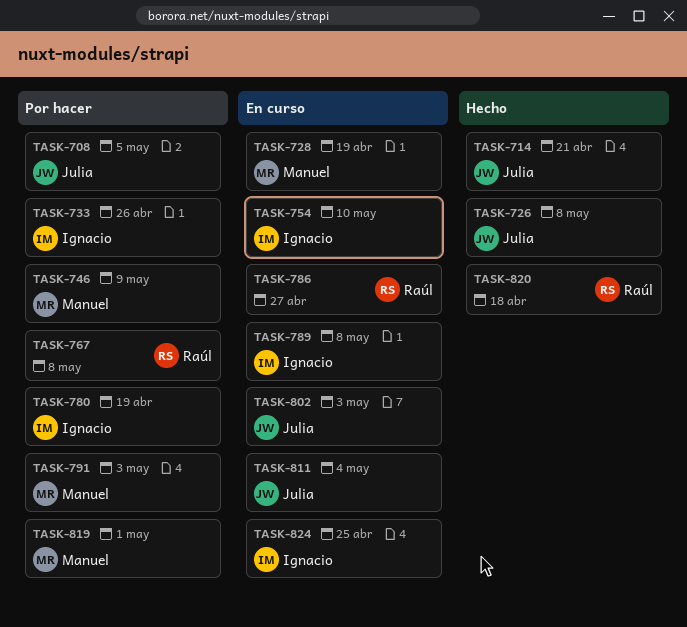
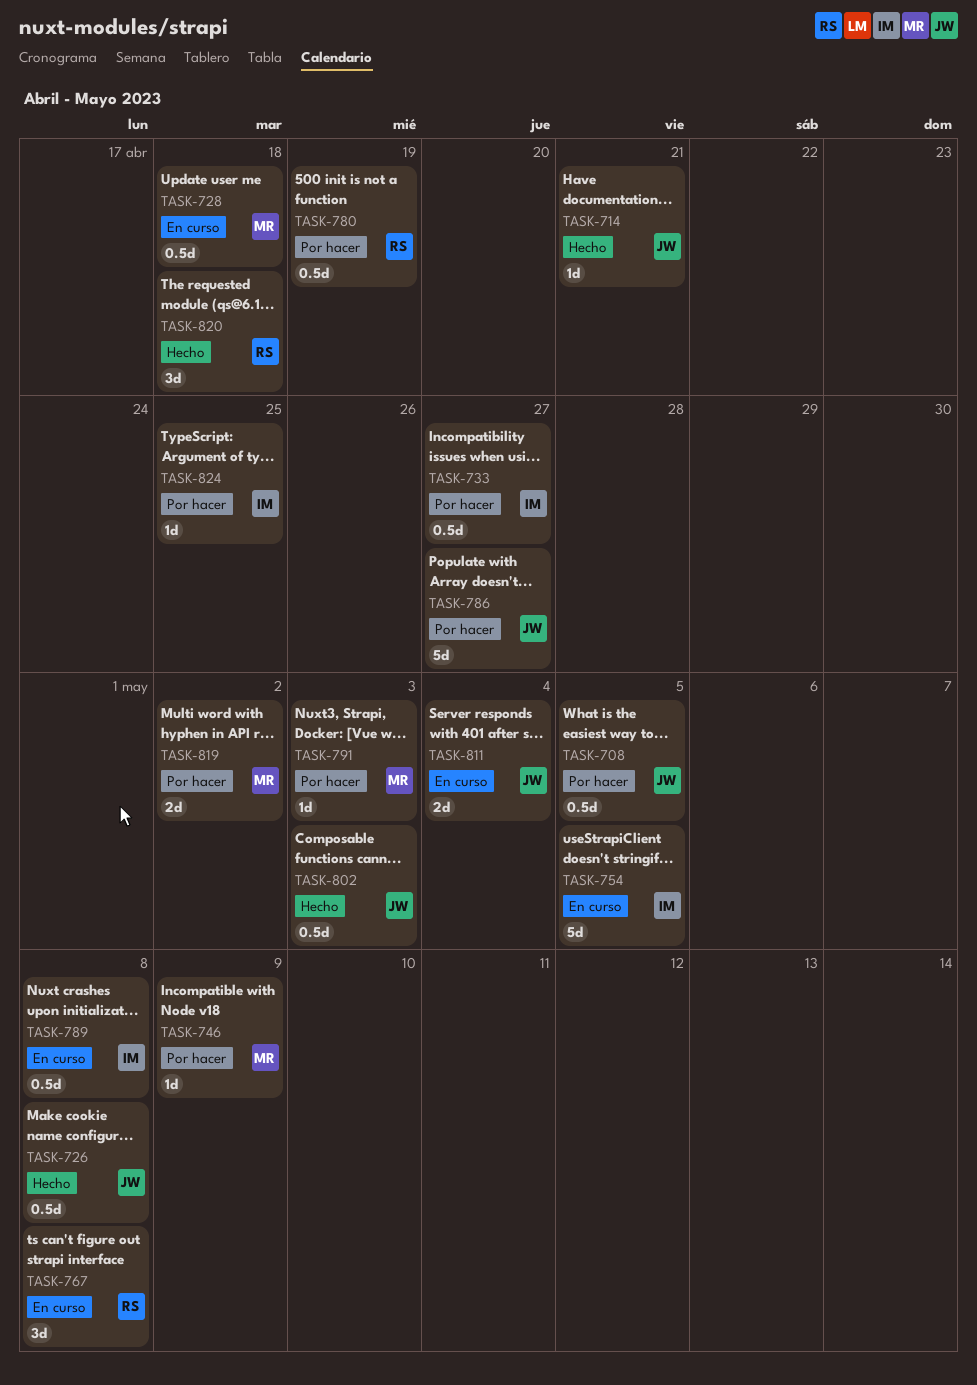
TASK-728, due: Apr 19 -> Apr 18
TASK-733, due: Apr 26 -> Apr 27
TASK-754, due: May 10 -> May 5
TASK-767, status: Por hacer -> En curso
TASK-780, owner: Ignacio -> Raúl
TASK-786, status: En curso -> Por hacer
TASK-786, owner: Raúl -> Julia
TASK-802, status: En curso -> Hecho
TASK-819, due: May 1 -> May 2
TASK-824, status: En curso -> Por hacer

